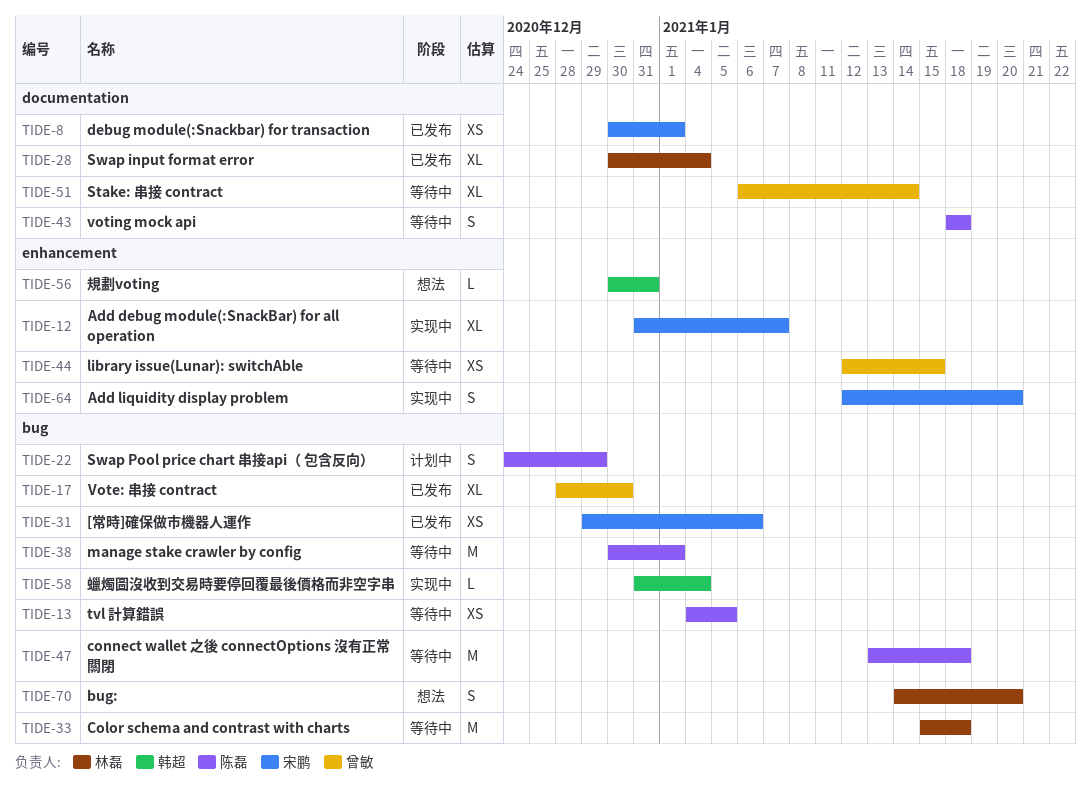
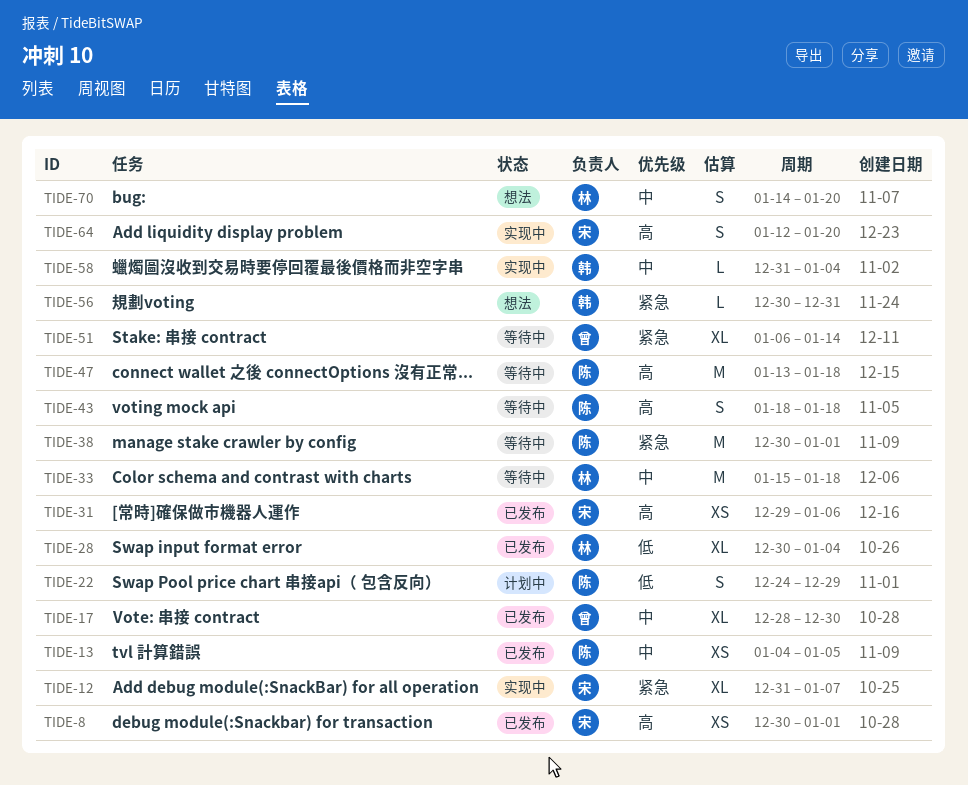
TIDE-13, status: 等待中 -> 已发布
TIDE-44: present -> none

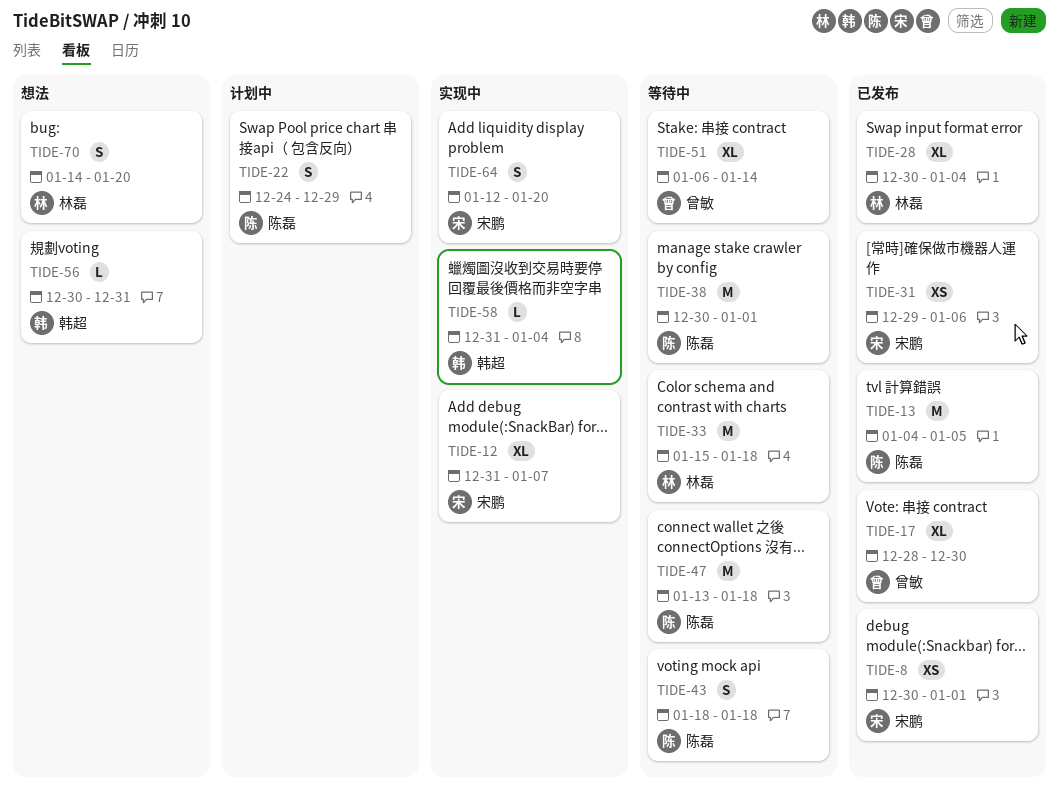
TIDE-13, estimate: XS -> M

